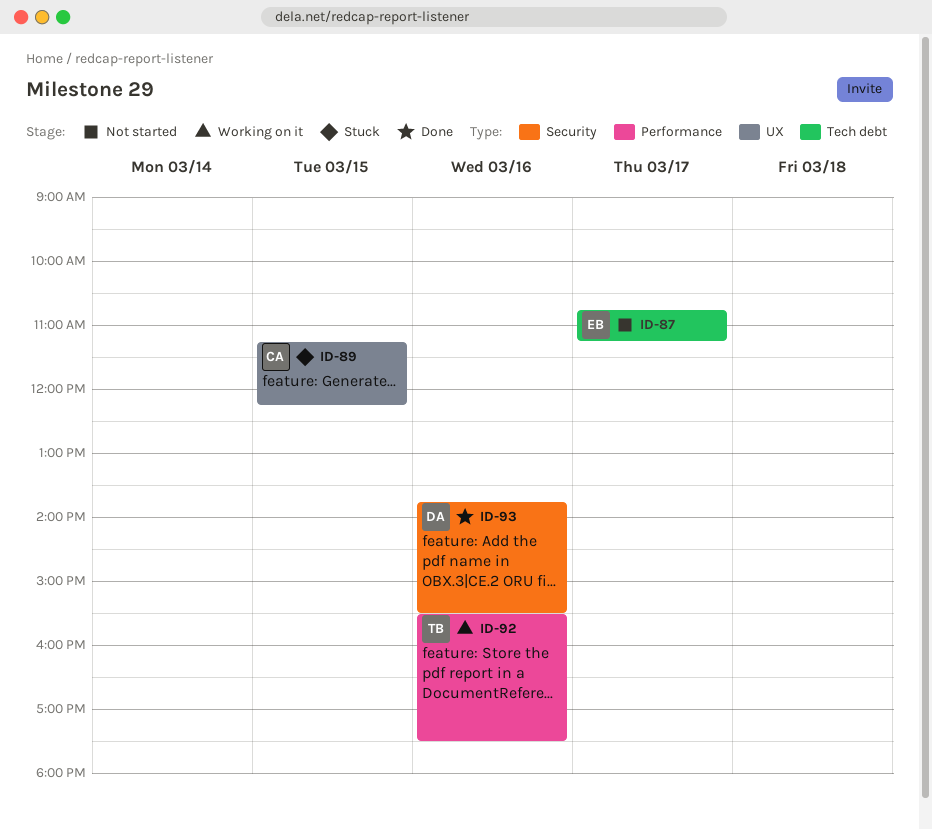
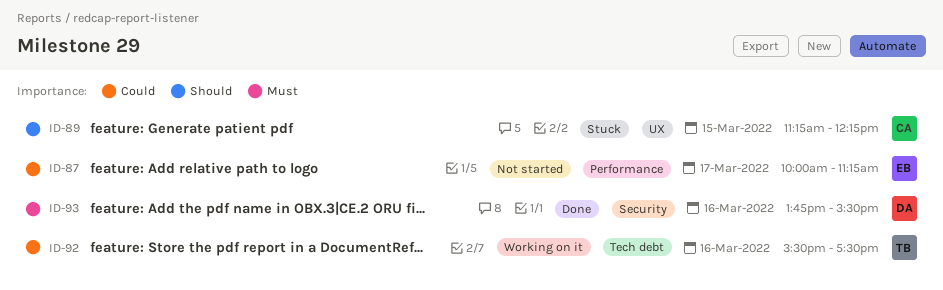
ID-87, label: Tech debt -> Performance
ID-87, begins: 10:45 -> 10:00
ID-92, label: Performance -> Tech debt

